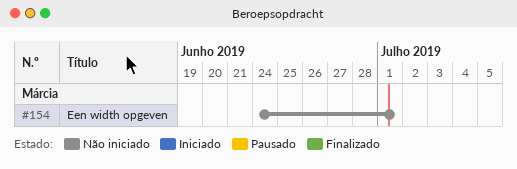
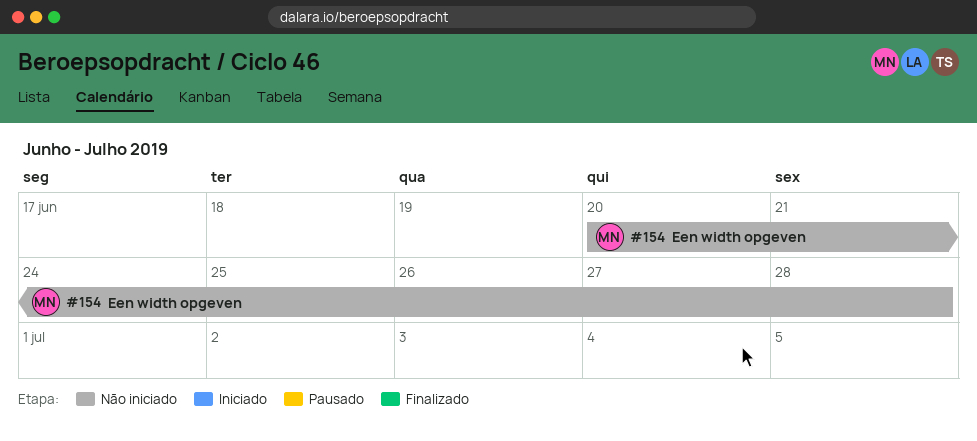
#154, start: Jun 24 -> Jun 20
#154, due: Jul 1 -> Jun 28

